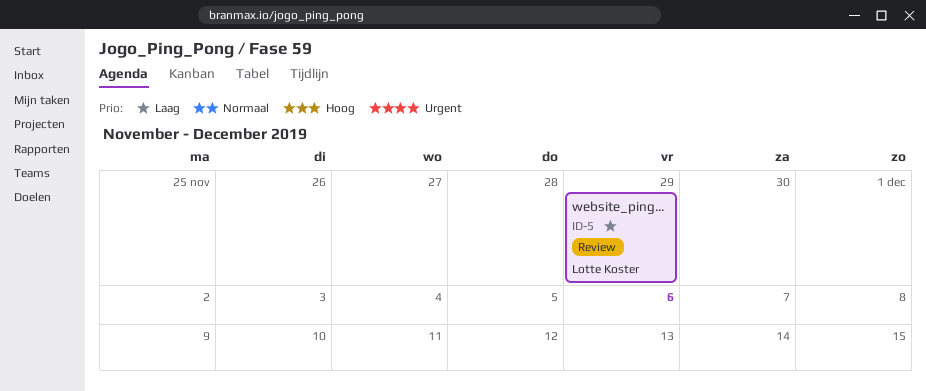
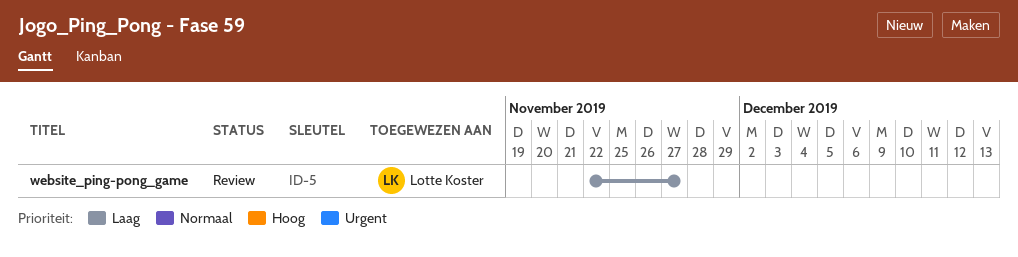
ID-5, due: Nov 29 -> Nov 27

